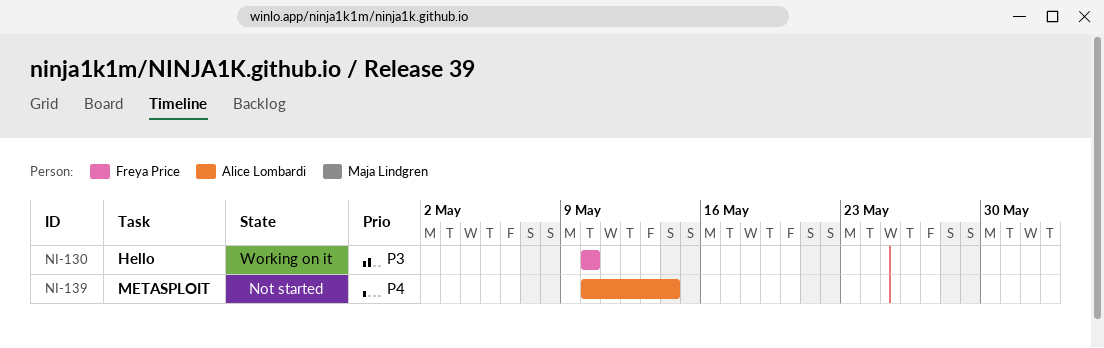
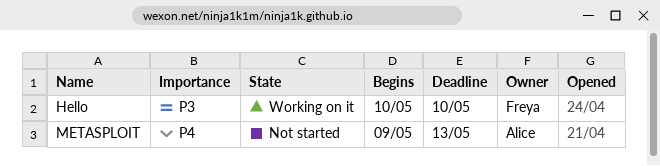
METASPLOIT, start: May 10 -> May 9
METASPLOIT, due: May 14 -> May 13

